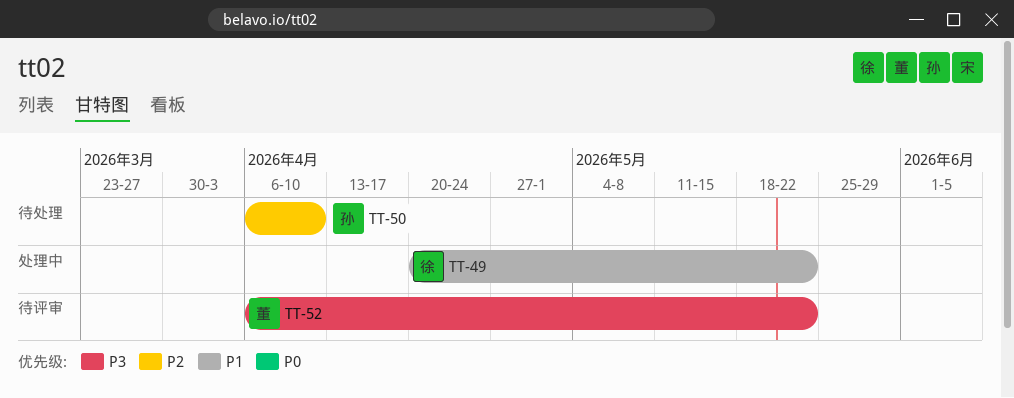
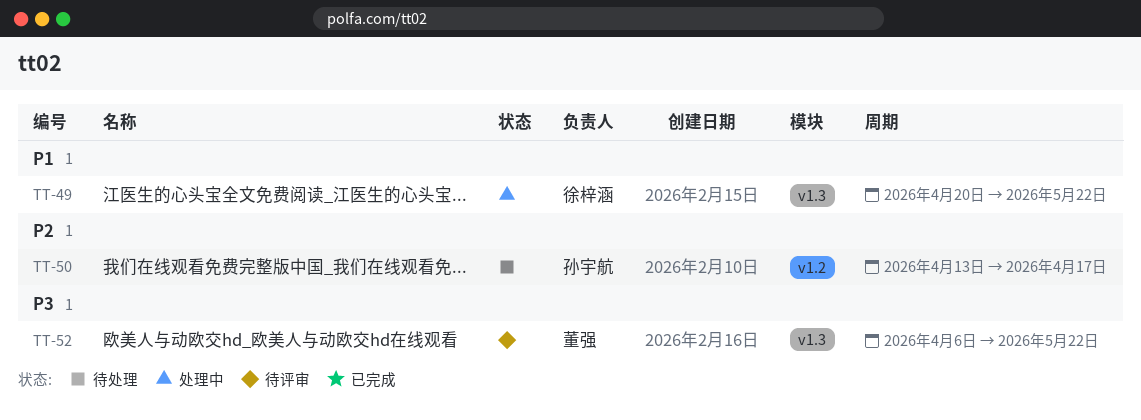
TT-50, start: Apr 6 -> Apr 13
TT-50, due: Apr 10 -> Apr 17

